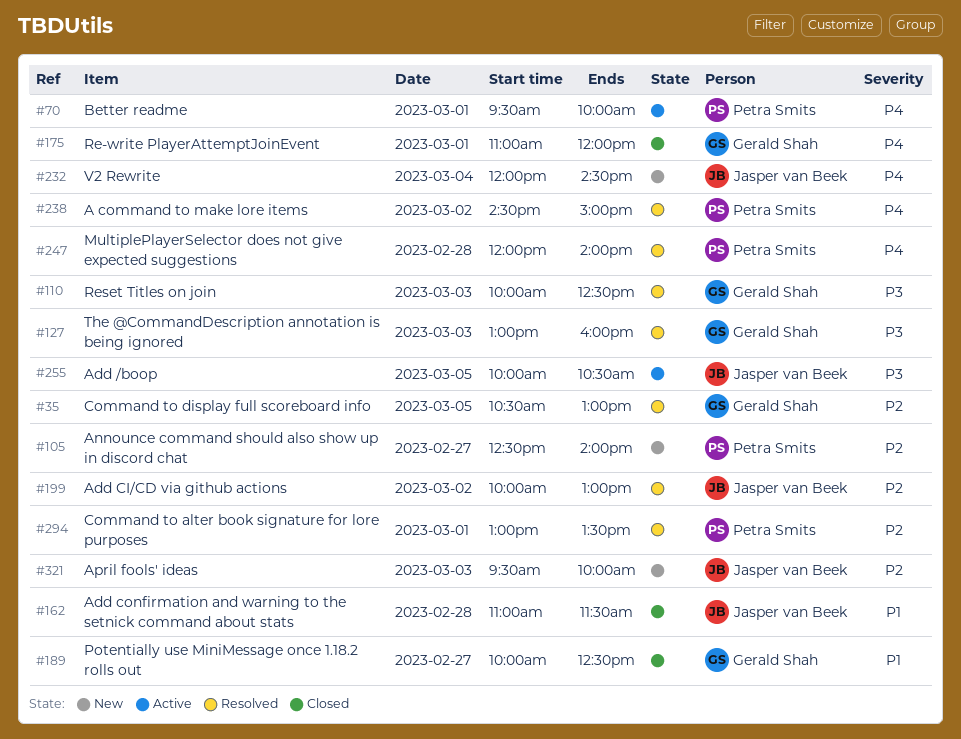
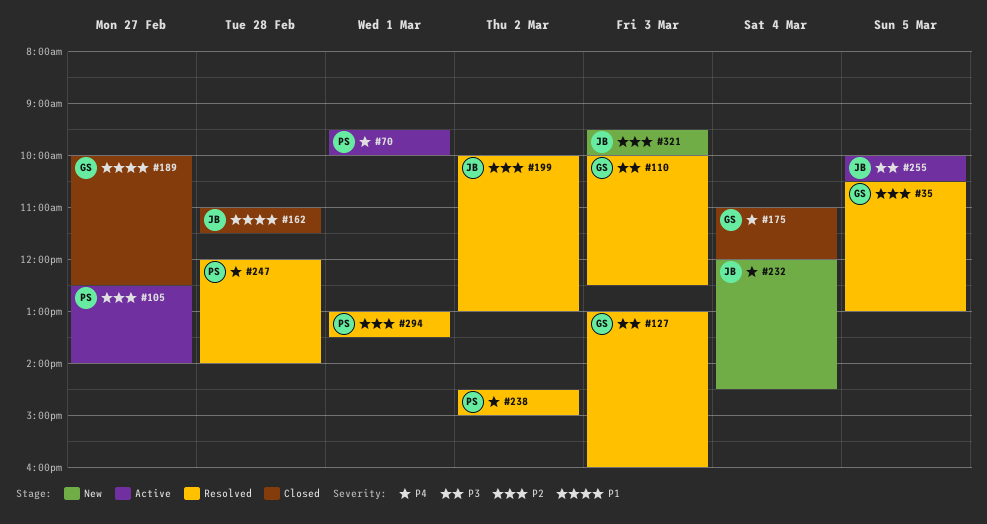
#105, status: New -> Active
#175, day: Mar 1 -> Mar 4

